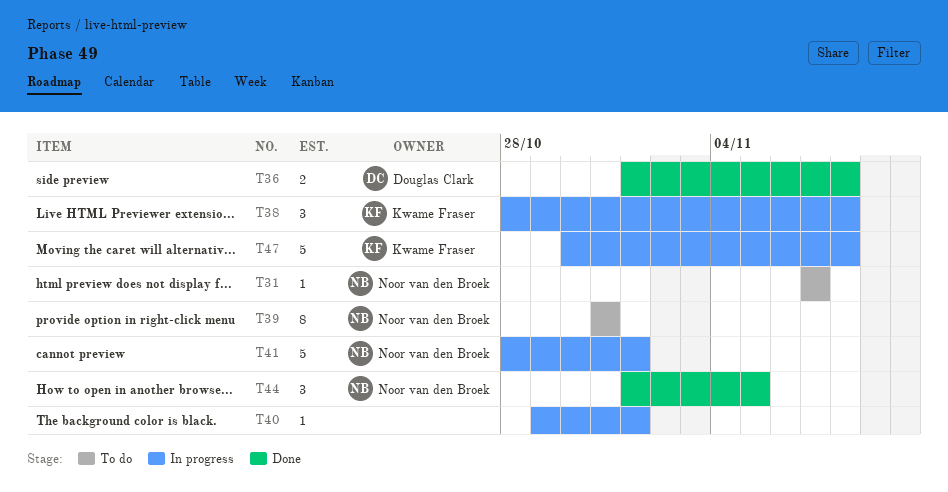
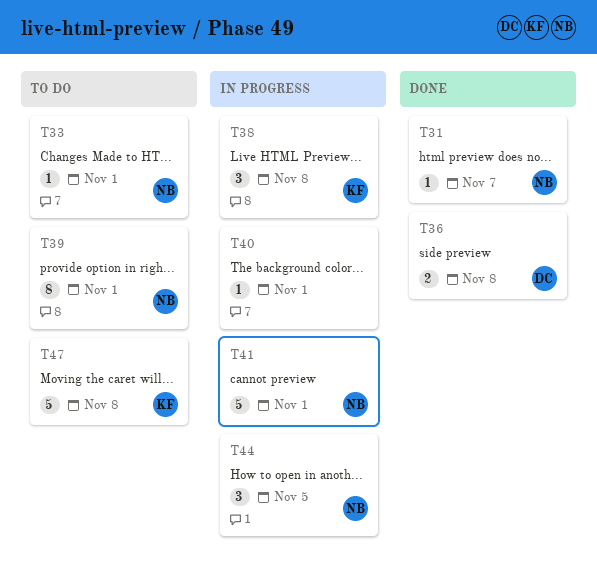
T31, status: To do -> Done
T33: none -> present
T39, due: Oct 31 -> Nov 1
T44, status: Done -> In progress
T47, status: In progress -> To do

